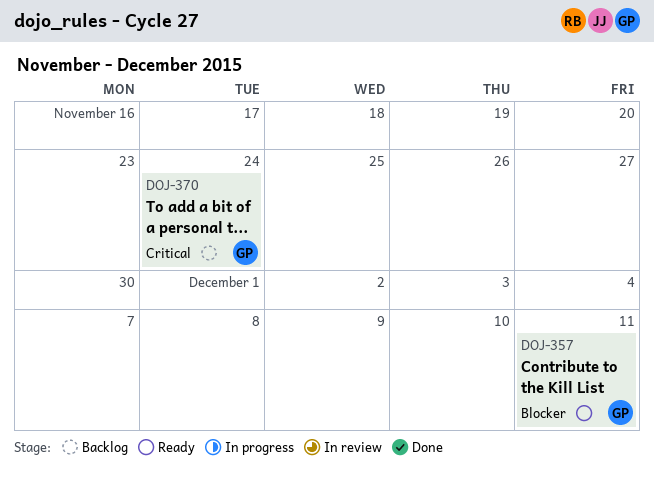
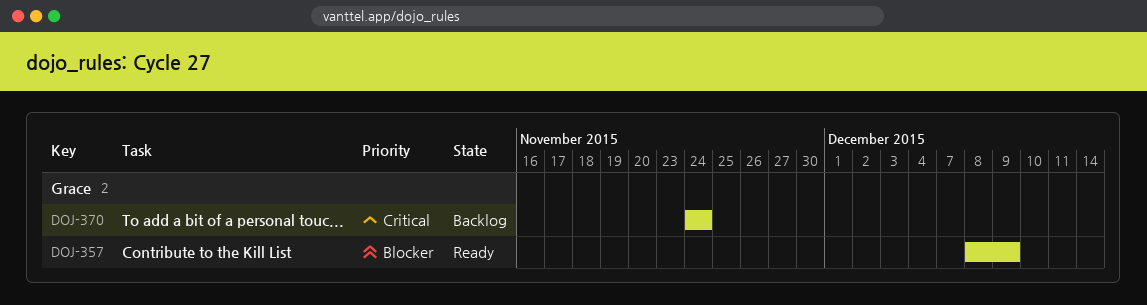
DOJ-357, due: Dec 11 -> Dec 9

